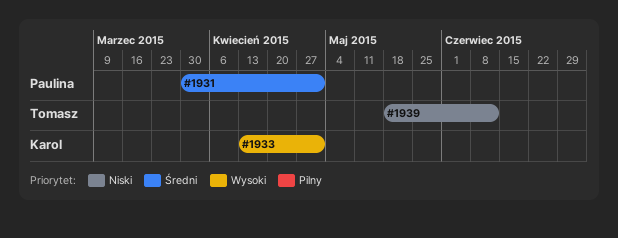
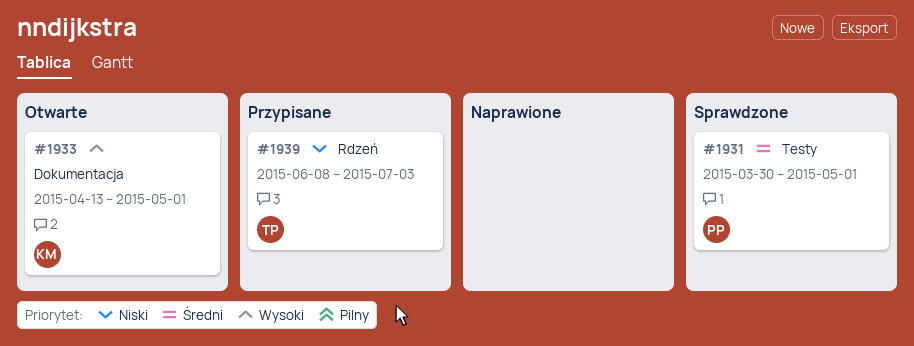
#1939, start: May 18 -> Jun 8
#1939, due: Jun 12 -> Jul 3

